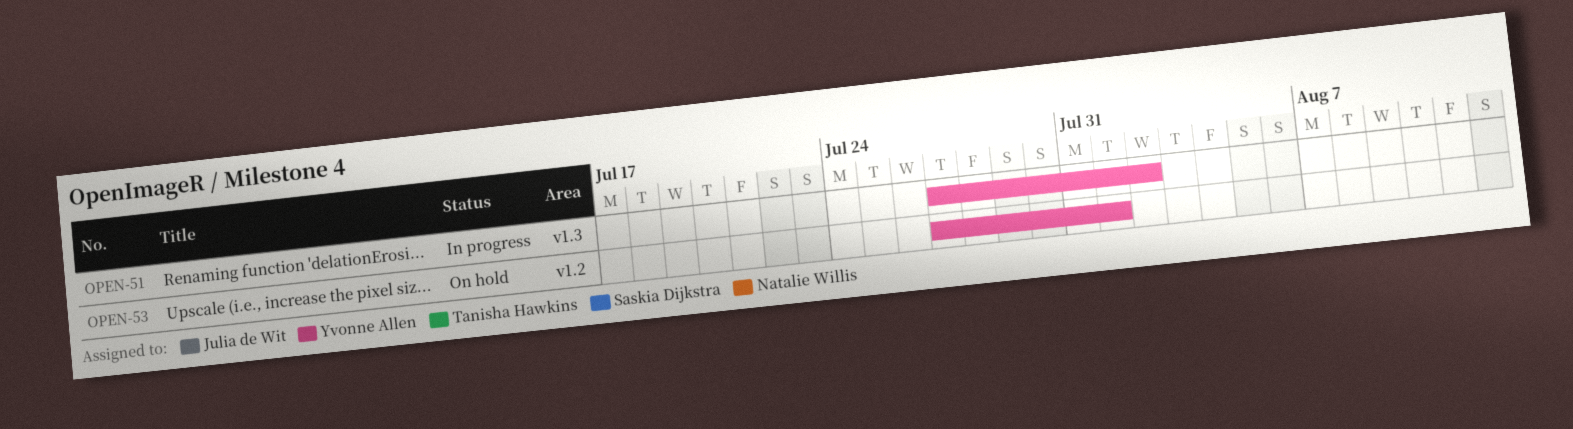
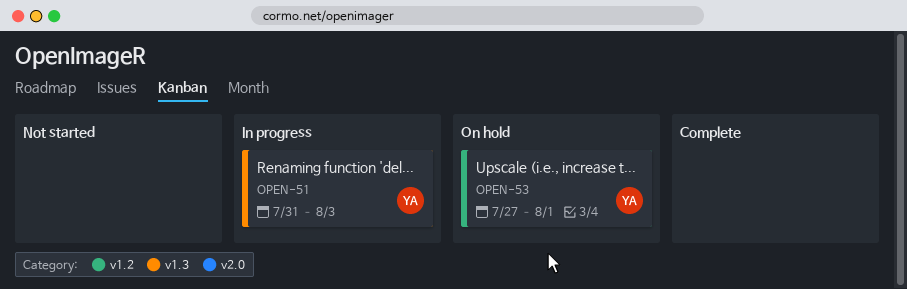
OPEN-51, start: Jul 27 -> Jul 31
OPEN-51, due: Aug 2 -> Aug 3

